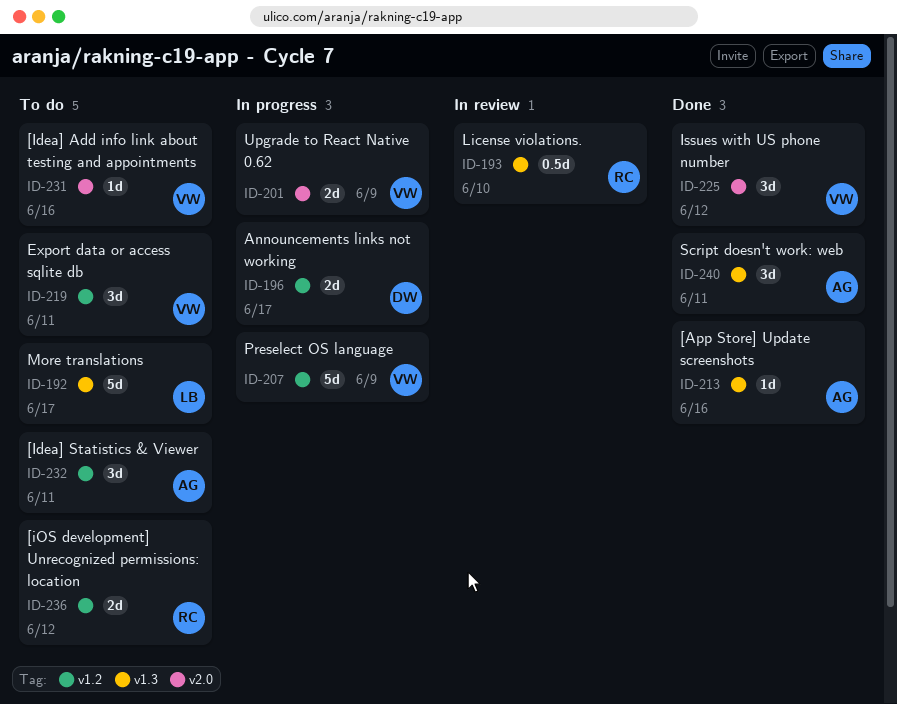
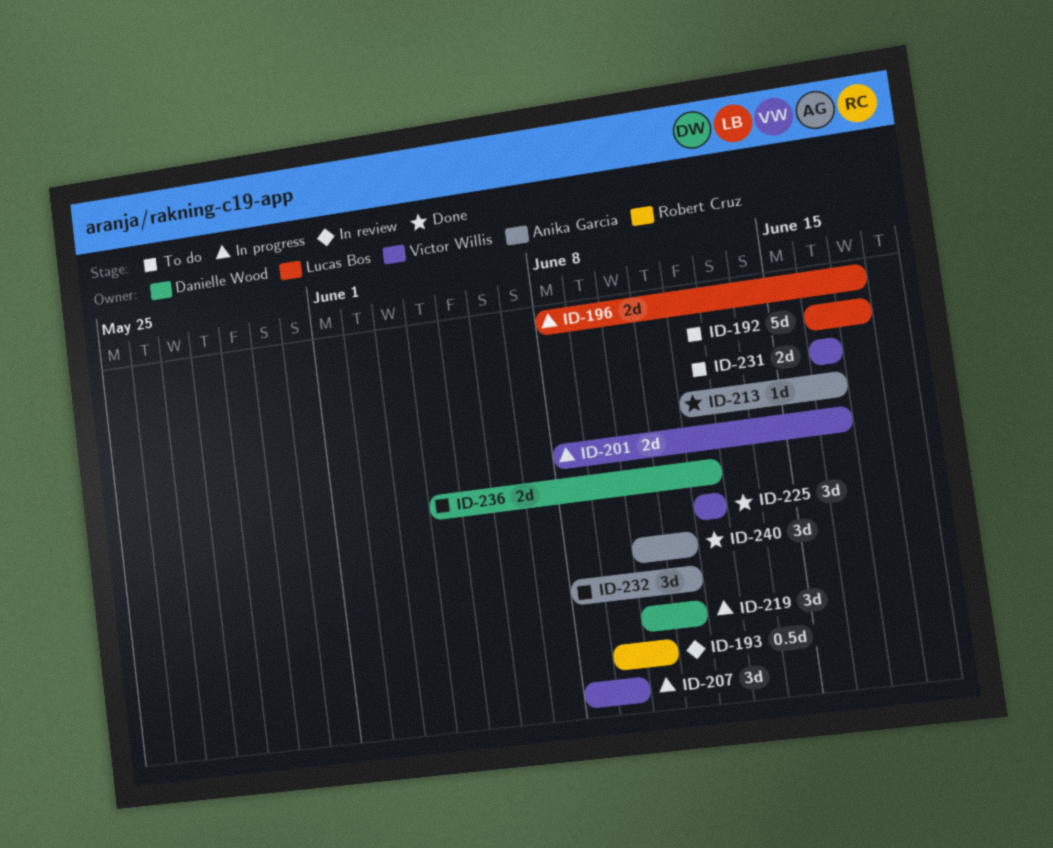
ID-196, owner: Danielle Wood -> Lucas Bos
ID-201, due: Jun 9 -> Jun 16
ID-207, estimate: 5d -> 3d
ID-219, status: To do -> In progress
ID-219, owner: Victor Willis -> Danielle Wood
ID-231, estimate: 1d -> 2d
ID-236, owner: Robert Cruz -> Danielle Wood

